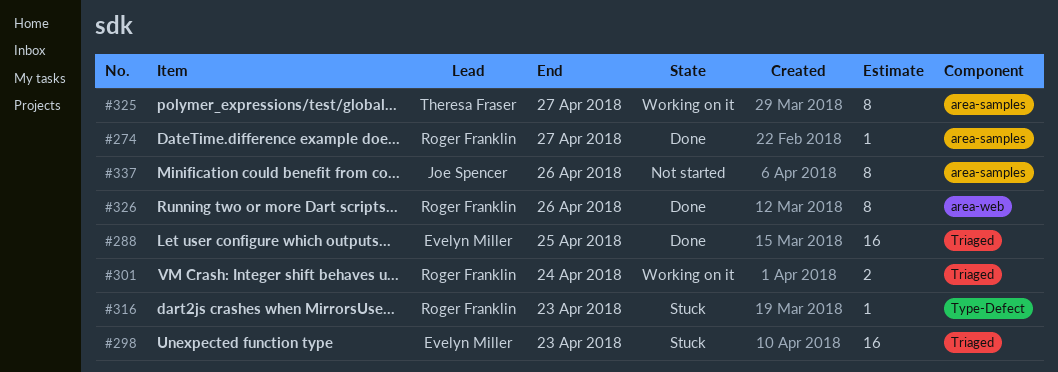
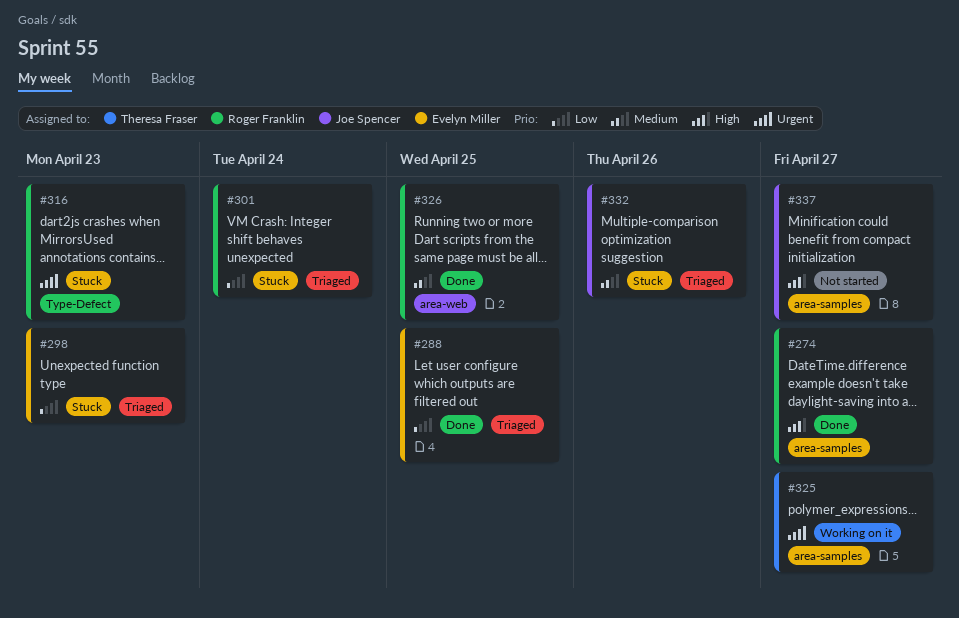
#301, status: Working on it -> Stuck
#326, due: Apr 26 -> Apr 25
#332: none -> present
#337, due: Apr 26 -> Apr 27

